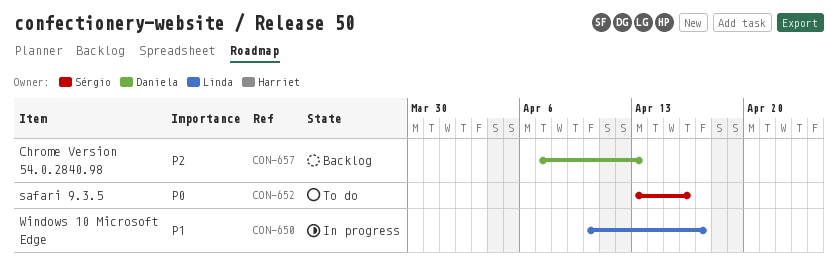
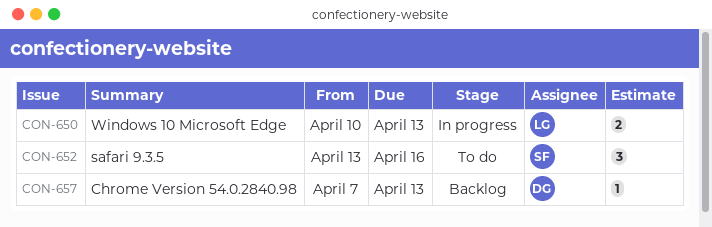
CON-650, due: Apr 17 -> Apr 13

